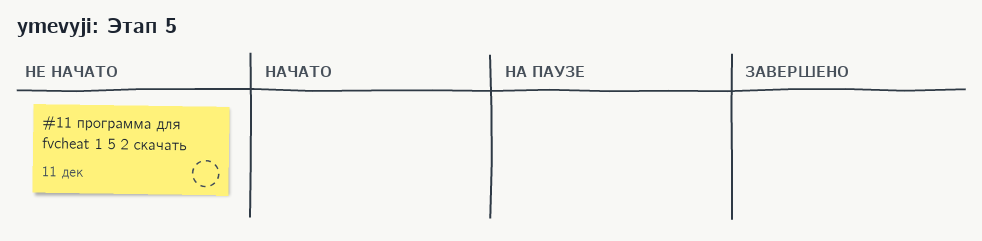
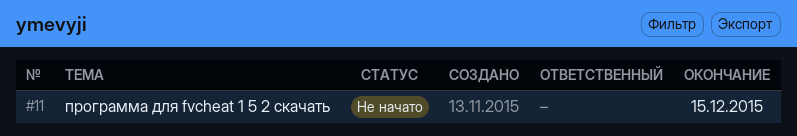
#11, due: Dec 11 -> Dec 15

